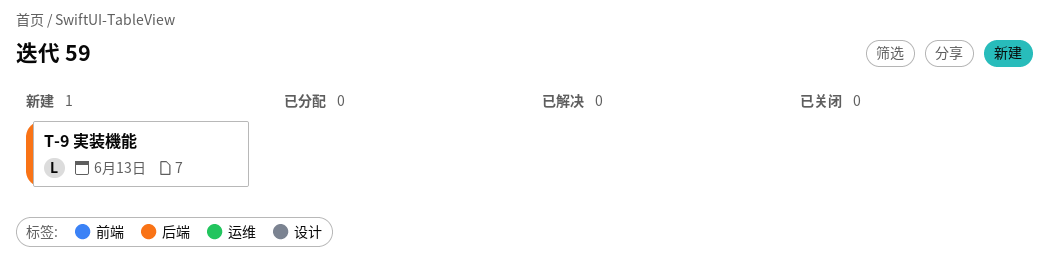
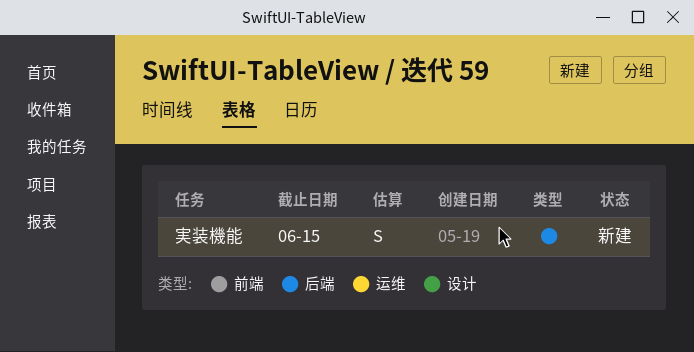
実装機能, estimate: L -> S
実装機能, due: Jun 13 -> Jun 15

